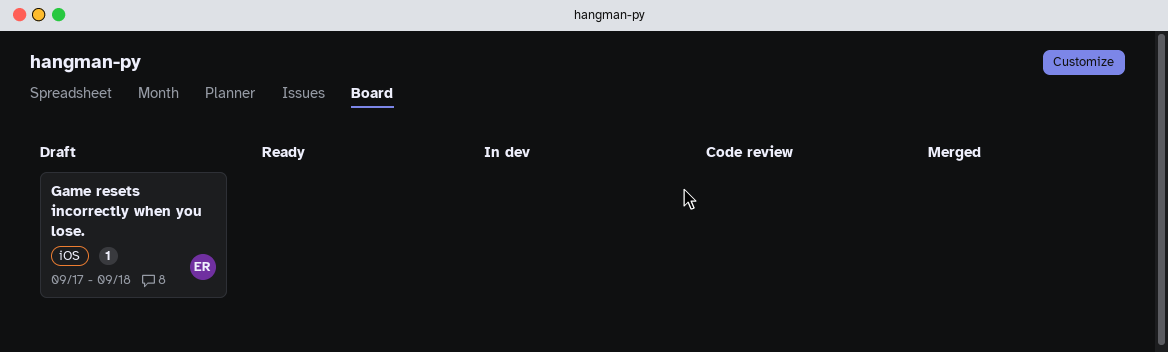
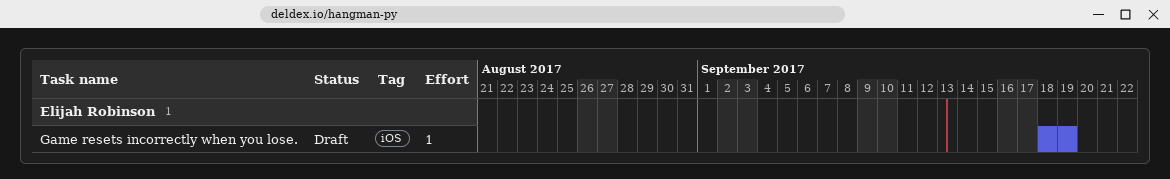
Game resets incorrectly when you lose., start: Sep 17 -> Sep 18
Game resets incorrectly when you lose., due: Sep 18 -> Sep 19

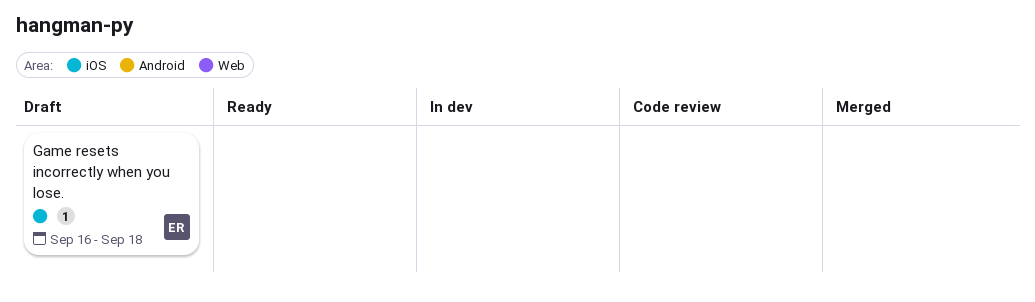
Game resets incorrectly when you lose., start: Sep 18 -> Sep 16
Game resets incorrectly when you lose., due: Sep 19 -> Sep 18

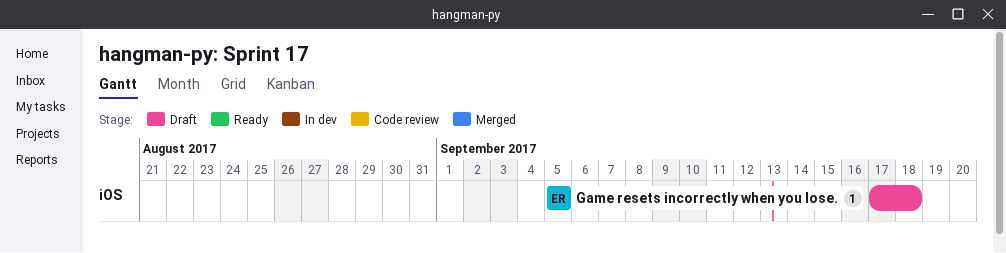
Game resets incorrectly when you lose., start: Sep 16 -> Sep 17

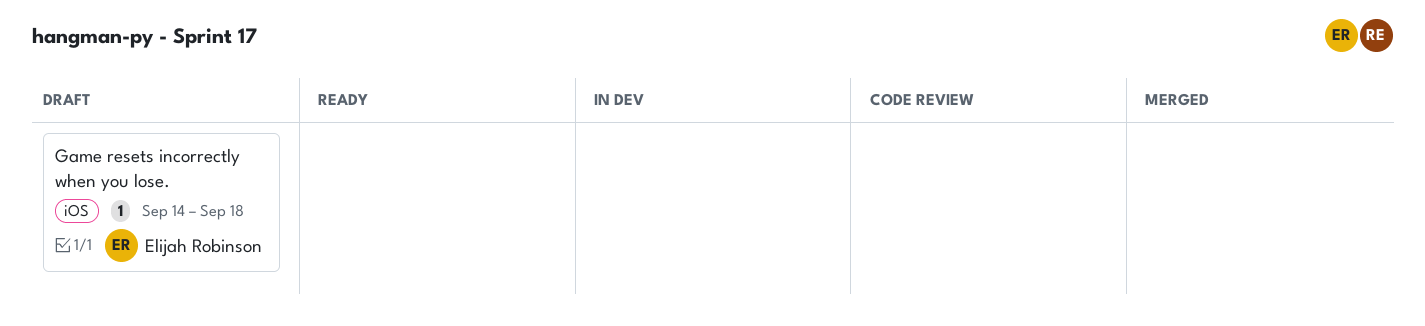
Game resets incorrectly when you lose., start: Sep 17 -> Sep 14

